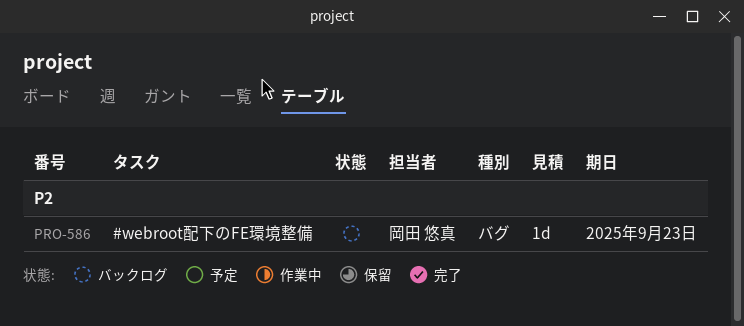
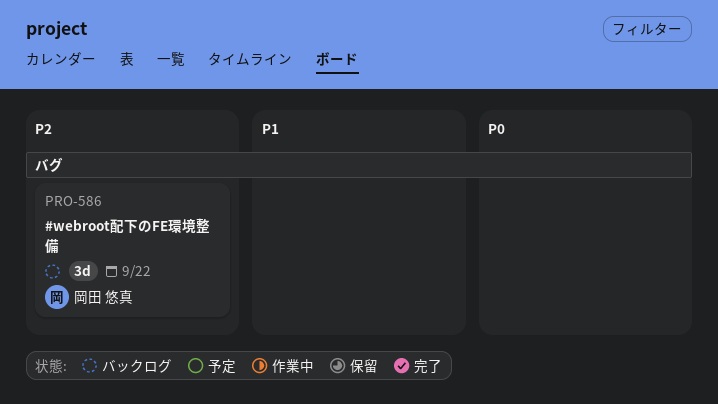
PRO-586, estimate: 1d -> 3d
PRO-586, due: Sep 23 -> Sep 22

